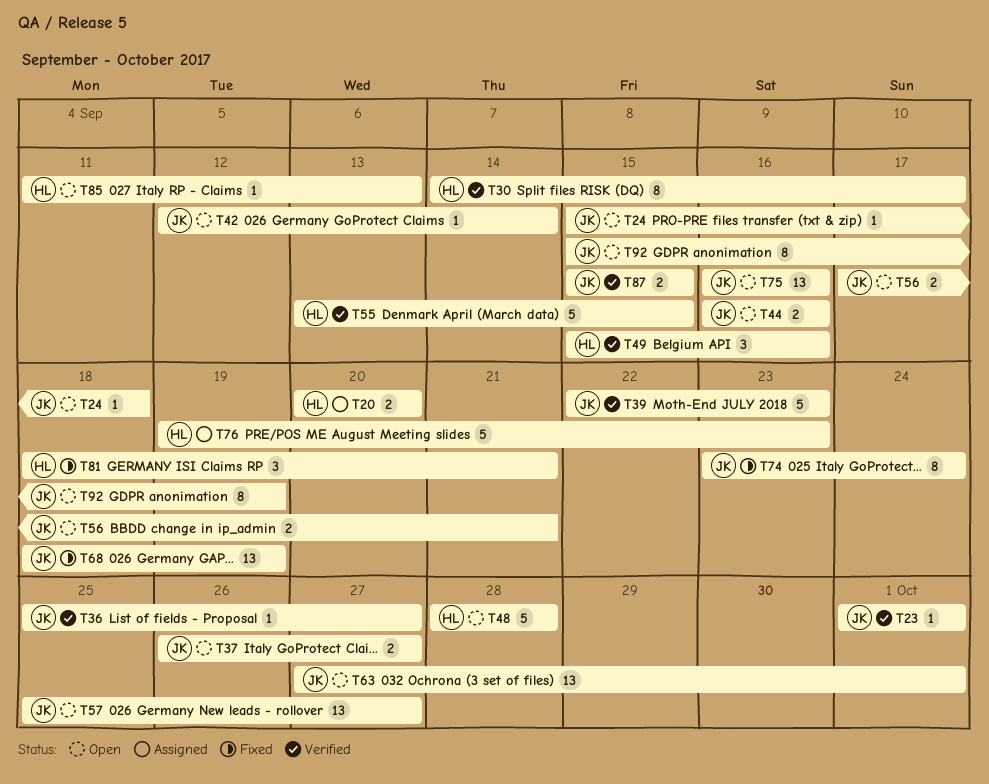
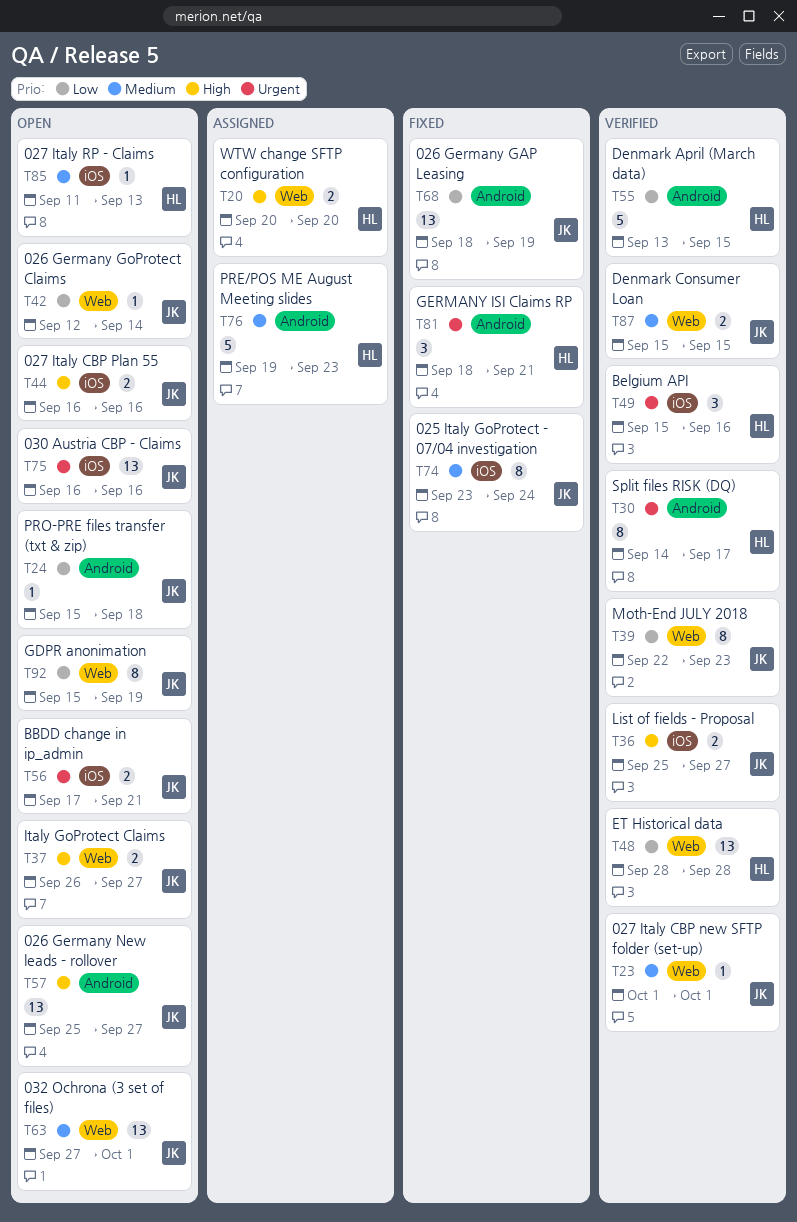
T36, estimate: 1 -> 2
T39, estimate: 5 -> 8
T48, status: Open -> Verified
T48, estimate: 5 -> 13

